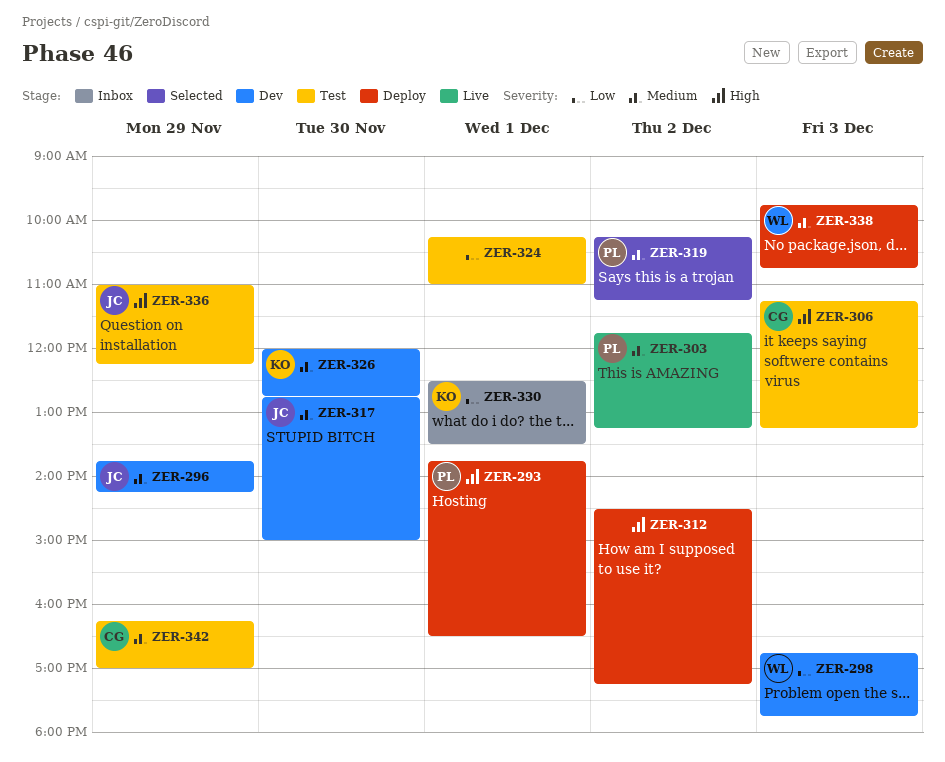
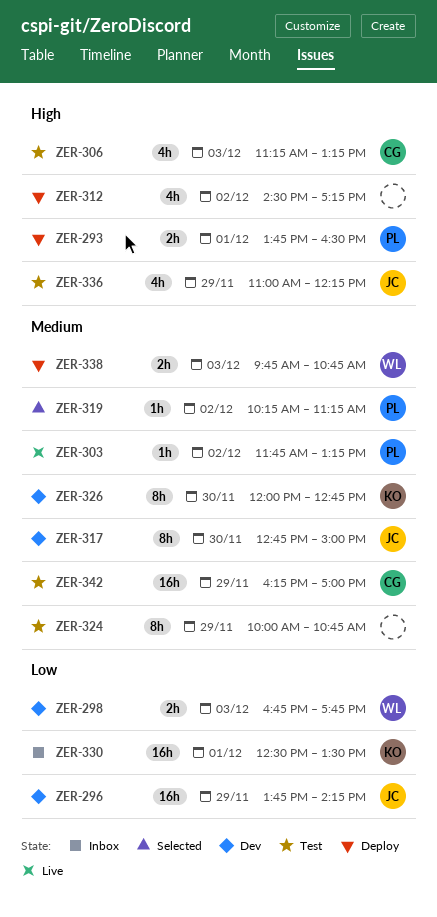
ZER-296, priority: Medium -> Low
ZER-324, priority: Low -> Medium
ZER-324, day: Dec 1 -> Nov 29
ZER-324, begins: 10:15 -> 10:00
ZER-324, ends: 11:00 -> 10:45

